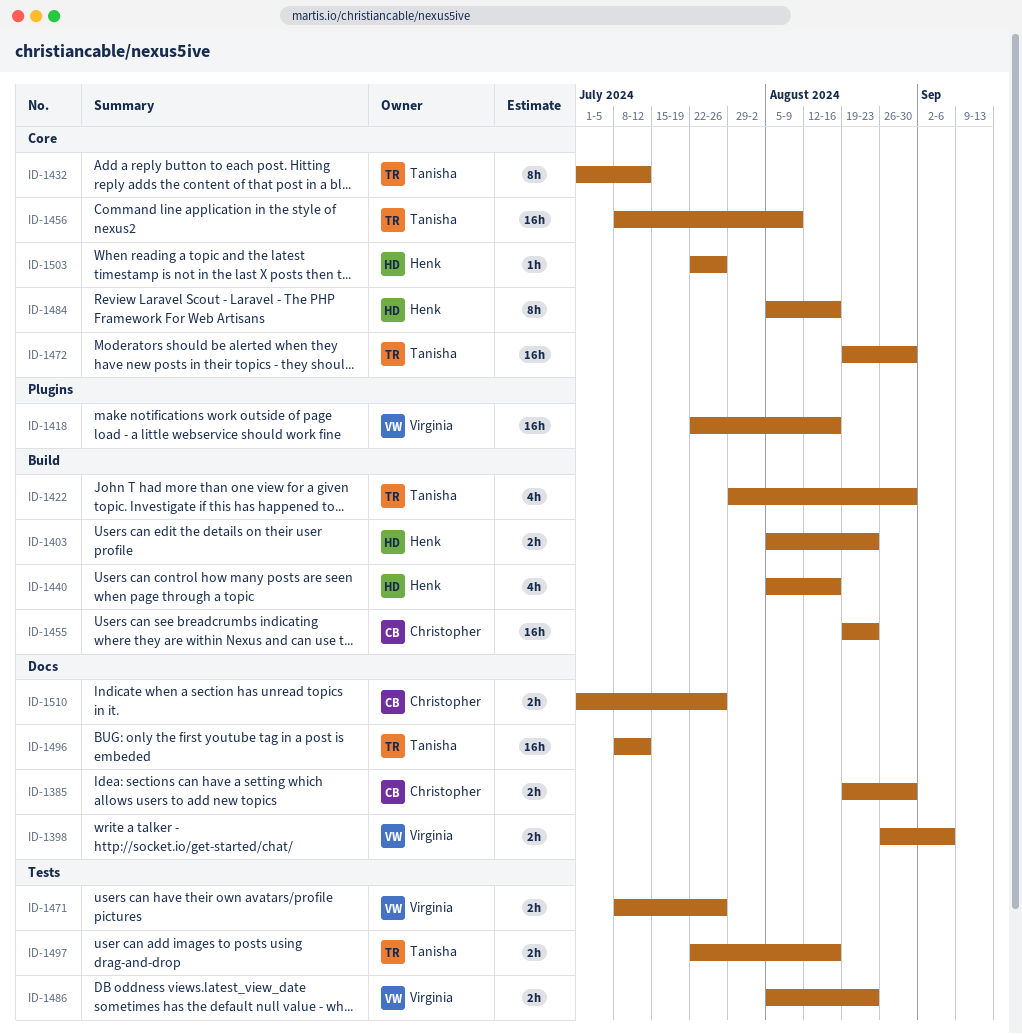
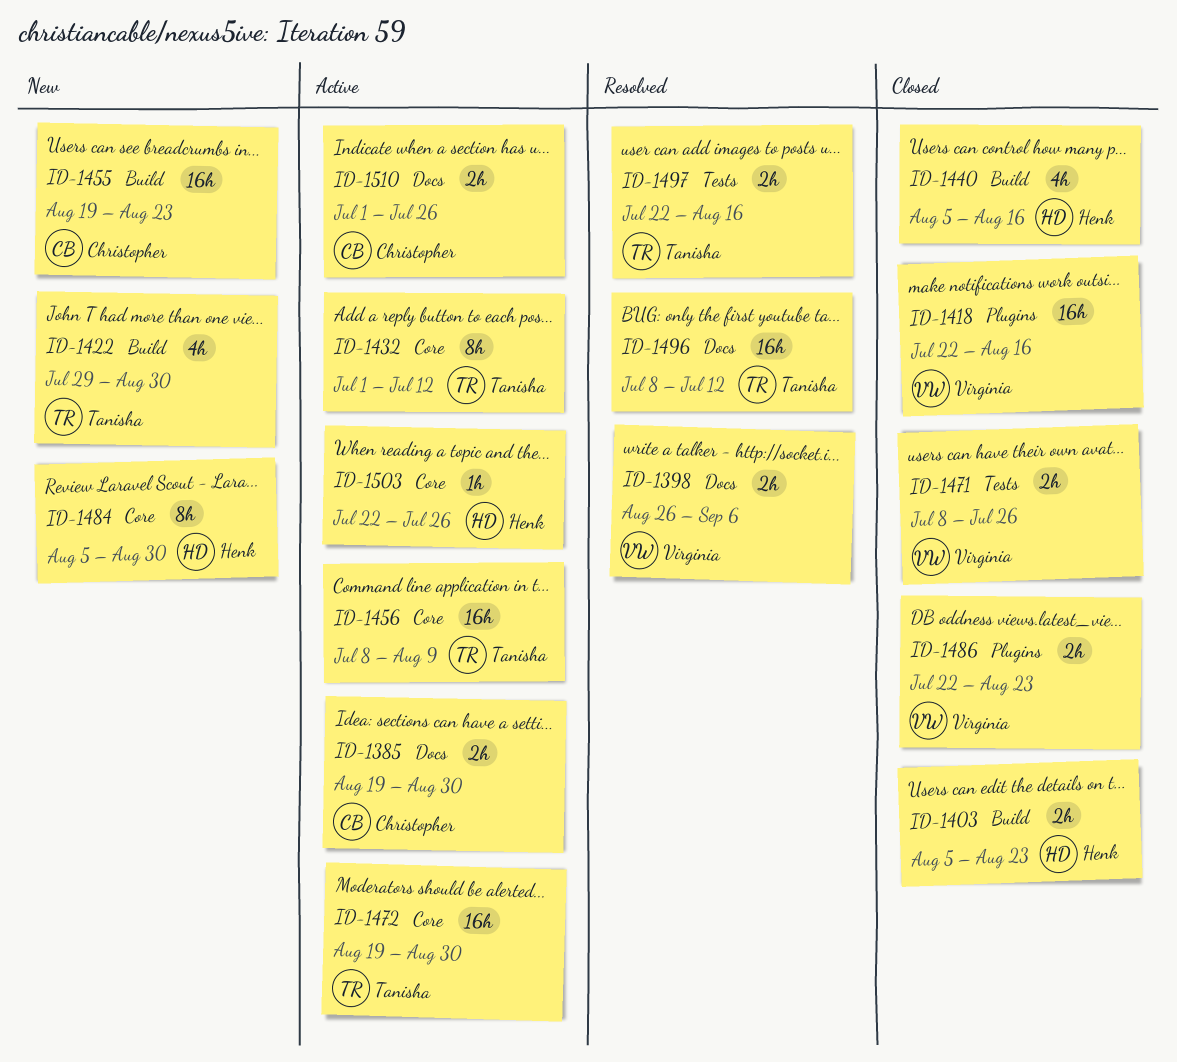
ID-1484, due: Aug 16 -> Aug 30
ID-1486, label: Tests -> Plugins
ID-1486, start: Aug 5 -> Jul 22

